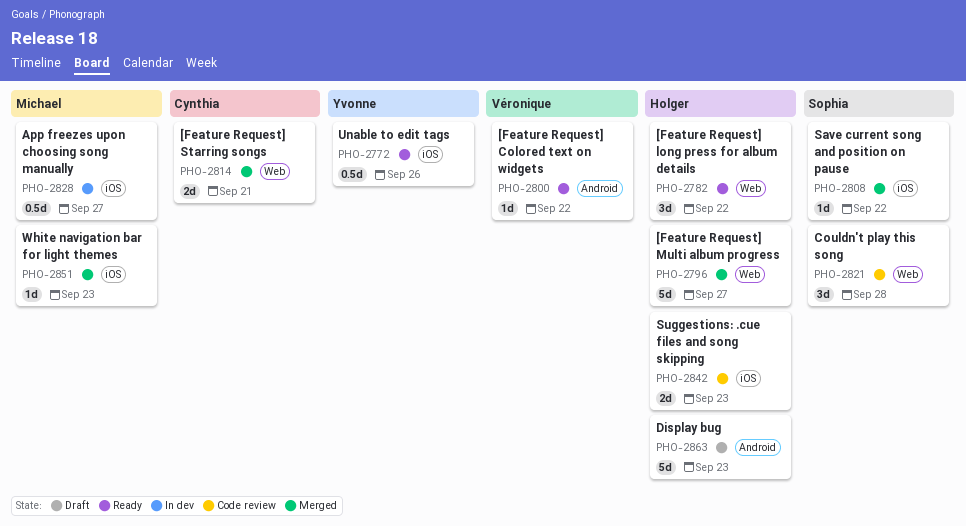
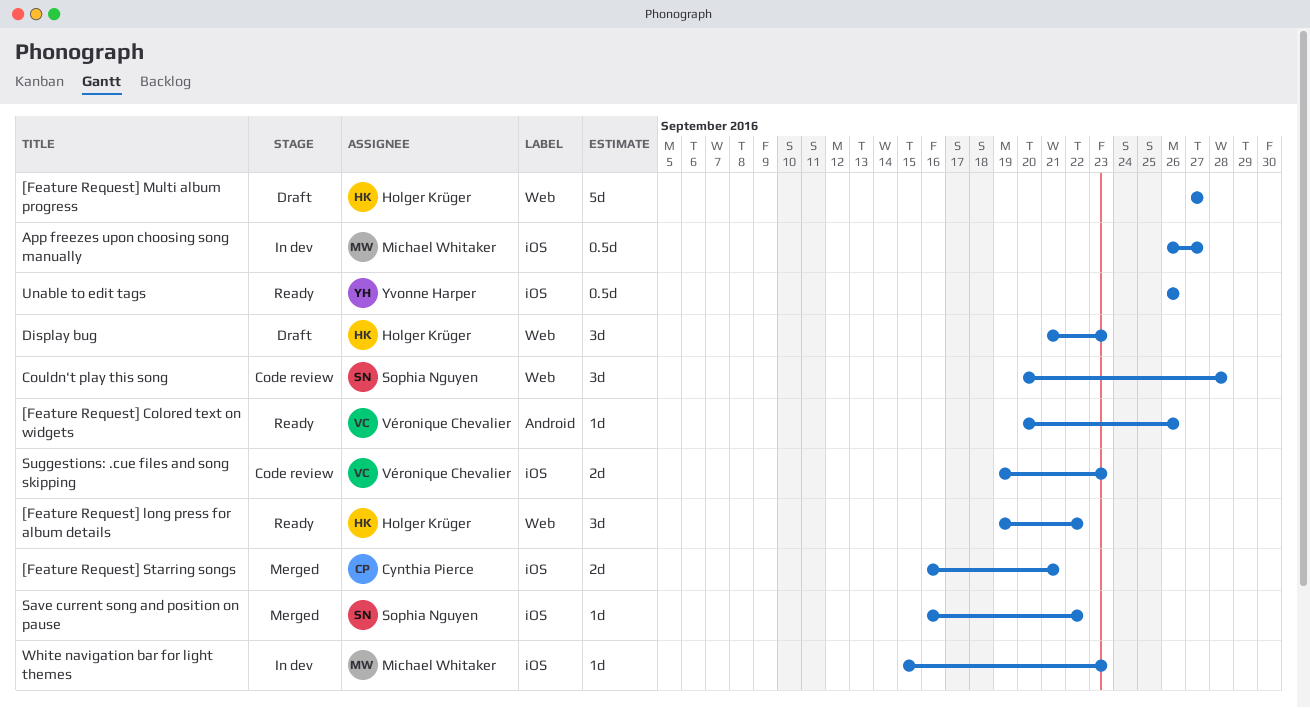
[Feature Request] Colored text on widgets, due: Sep 22 -> Sep 26
[Feature Request] Multi album progress, status: Merged -> Draft
[Feature Request] Starring songs, label: Web -> iOS
Display bug, label: Android -> Web
Display bug, estimate: 5d -> 3d
Suggestions: .cue files and song skipping, owner: Holger Krüger -> Véronique Chevalier
White navigation bar for light themes, status: Merged -> In dev

